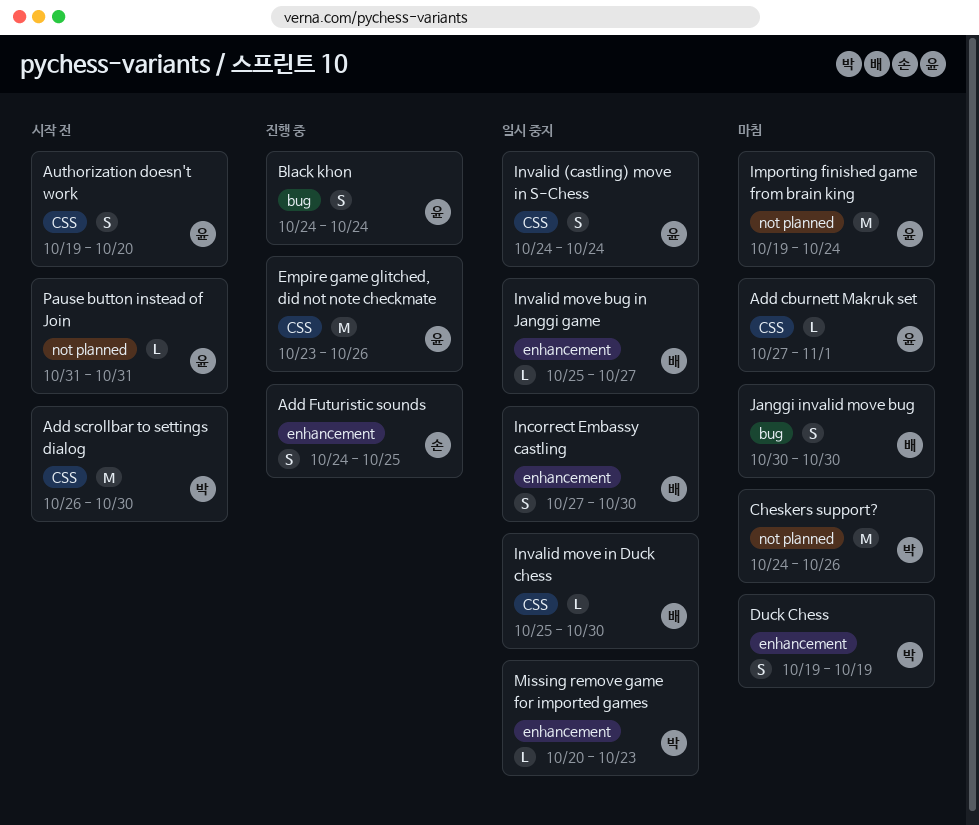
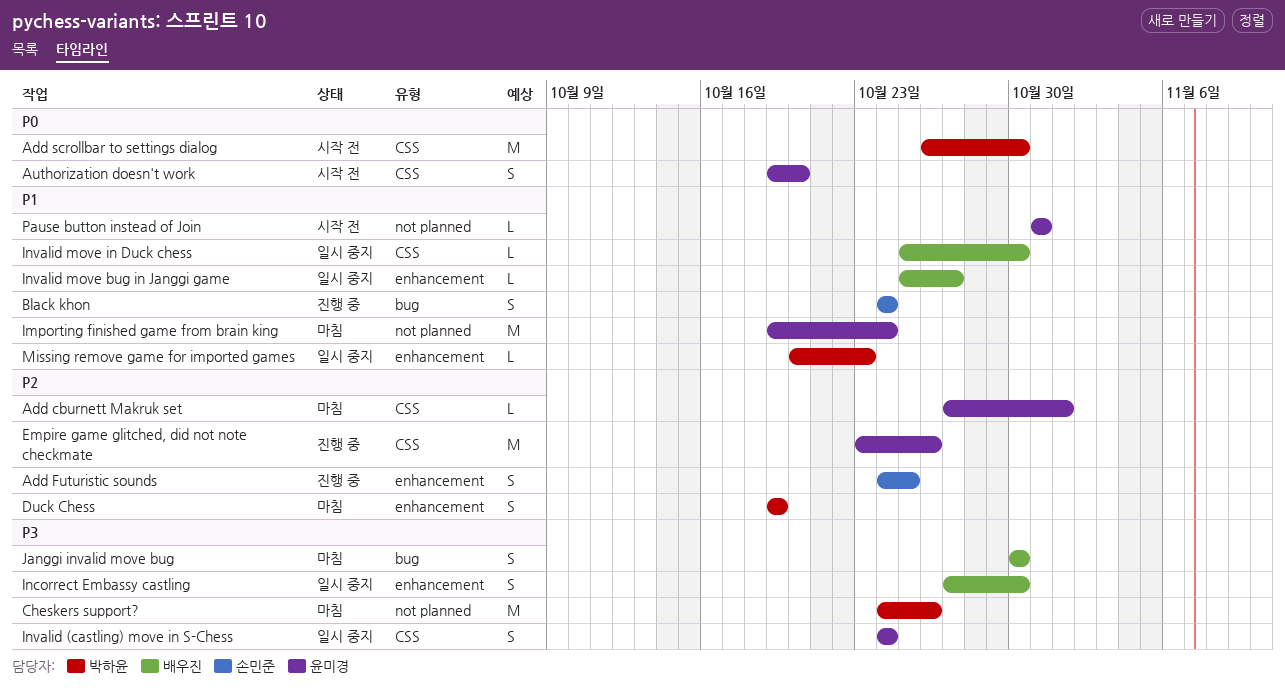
Black khon, owner: 윤미경 -> 손민준

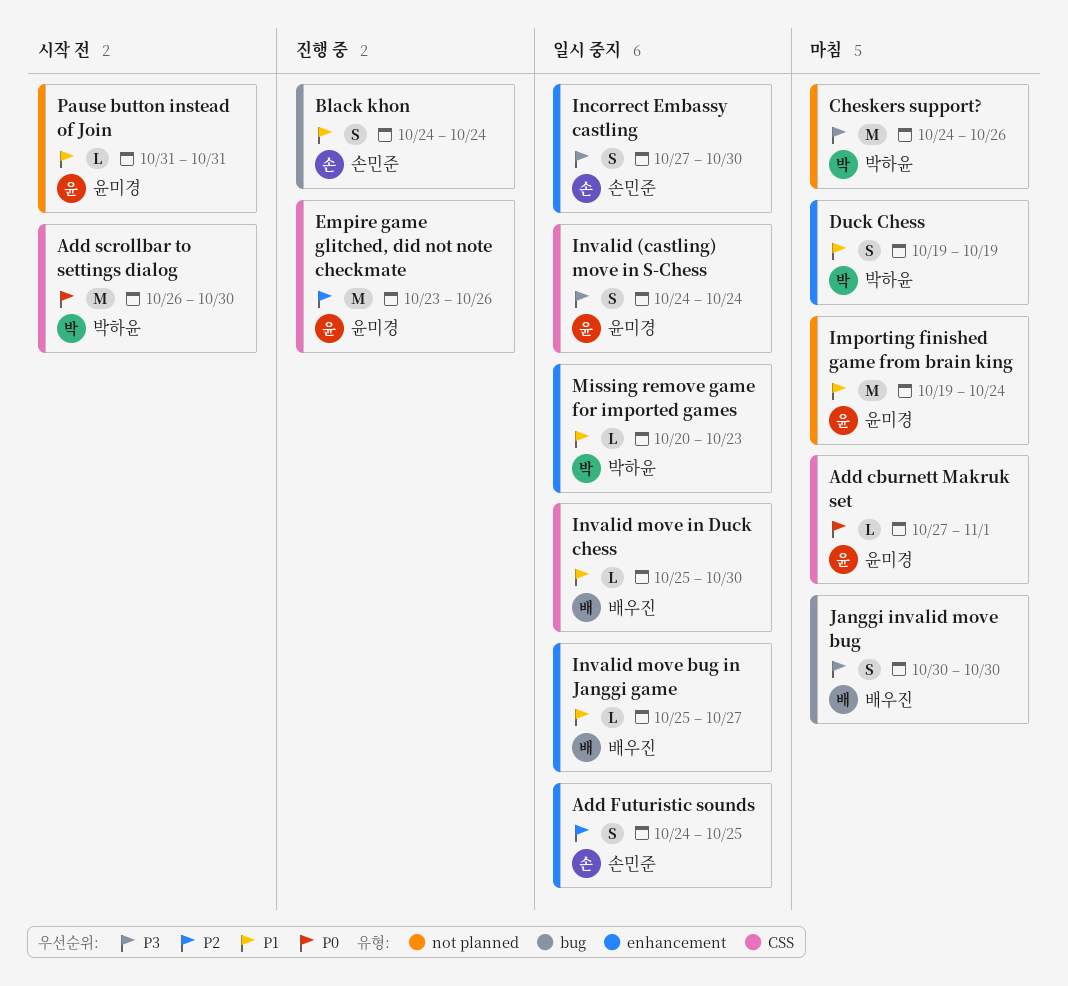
Add cburnett Makruk set, priority: P2 -> P0
Add Futuristic sounds, status: 진행 중 -> 일시 중지
Authorization doesn't work: present -> none
Duck Chess, priority: P2 -> P1
Incorrect Embassy castling, owner: 배우진 -> 손민준

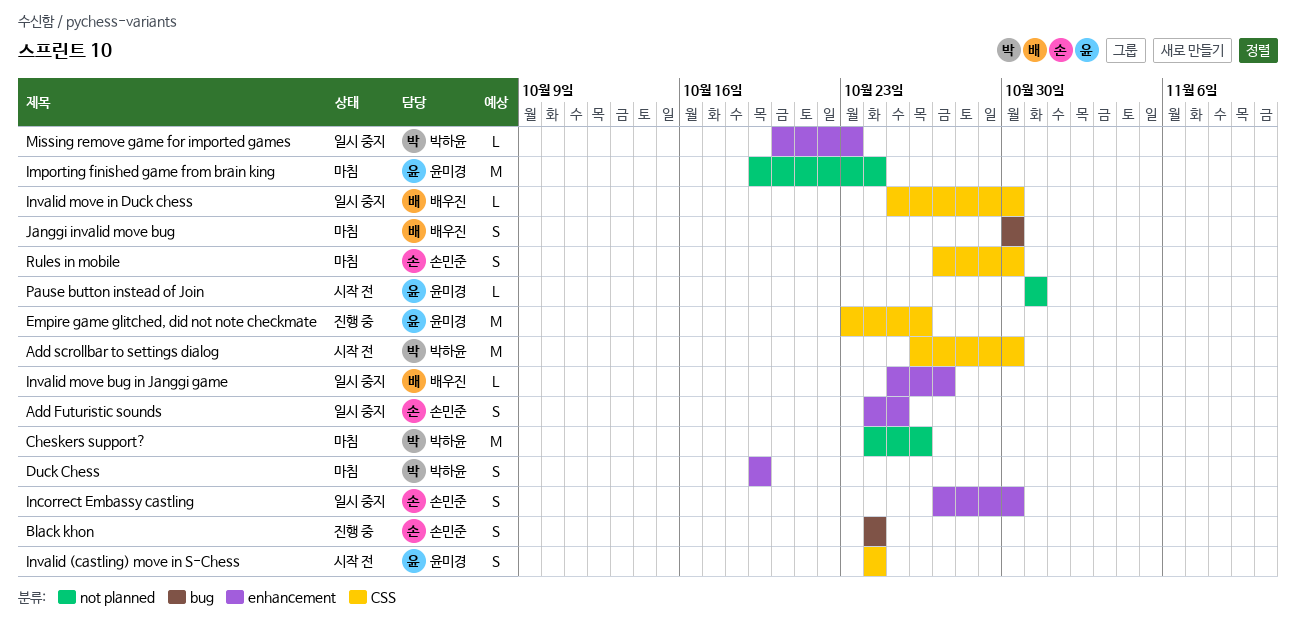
Add cburnett Makruk set: present -> none
Invalid (castling) move in S-Chess, status: 일시 중지 -> 시작 전
Rules in mobile: none -> present

